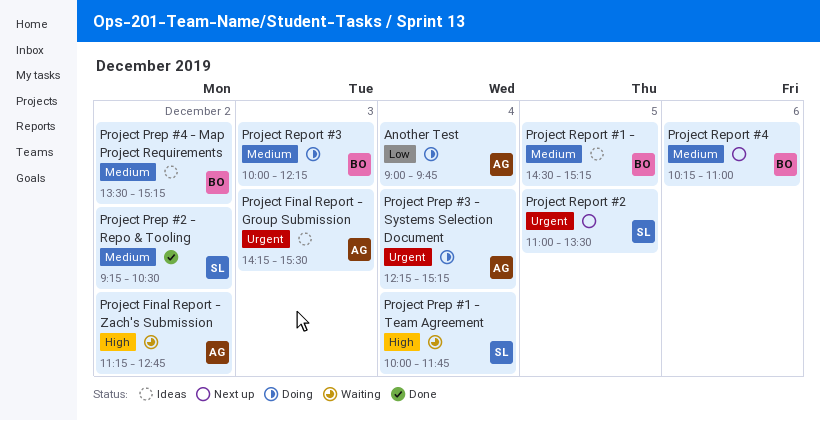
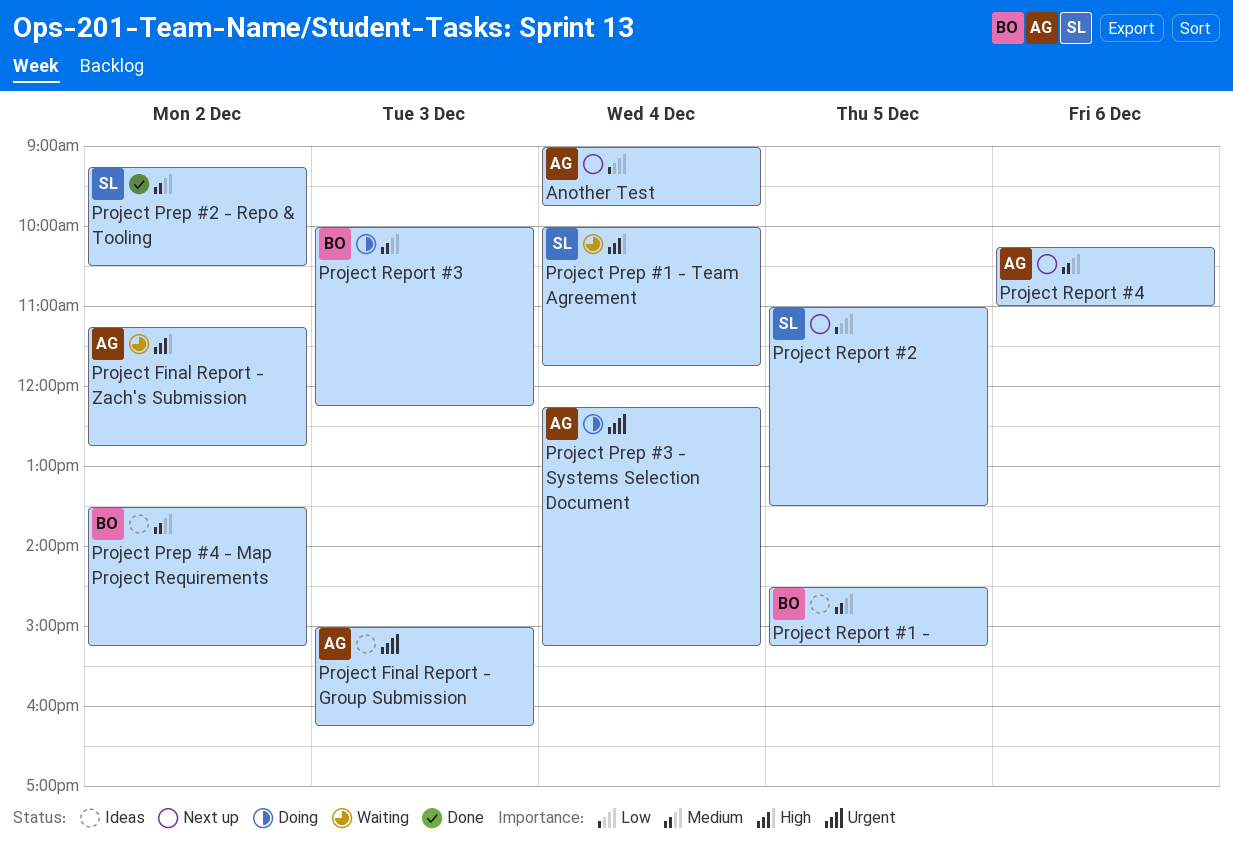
Another Test, status: Doing -> Next up
Project Final Report - Group Submission, begins: 14:15 -> 15:00
Project Final Report - Group Submission, ends: 15:30 -> 16:15
Project Report #2, priority: Urgent -> Low
Project Report #4, owner: BO -> AG

